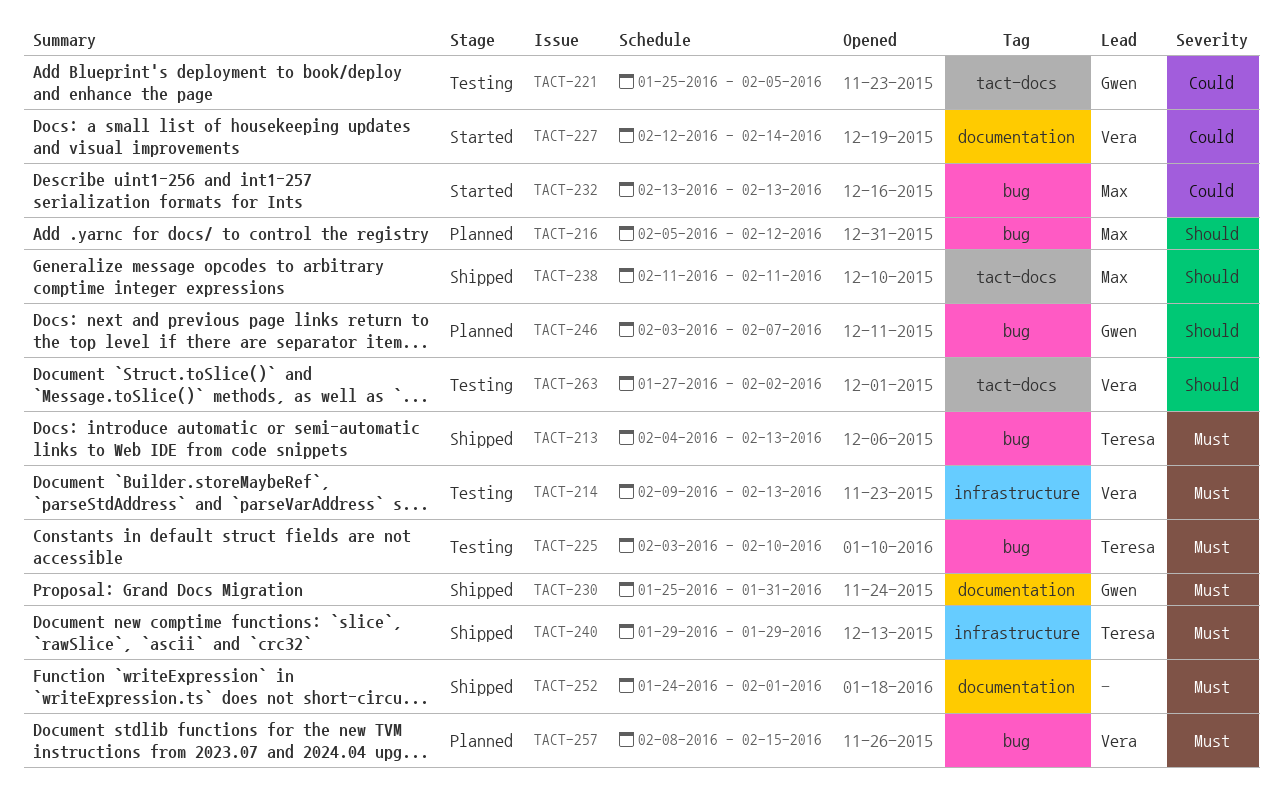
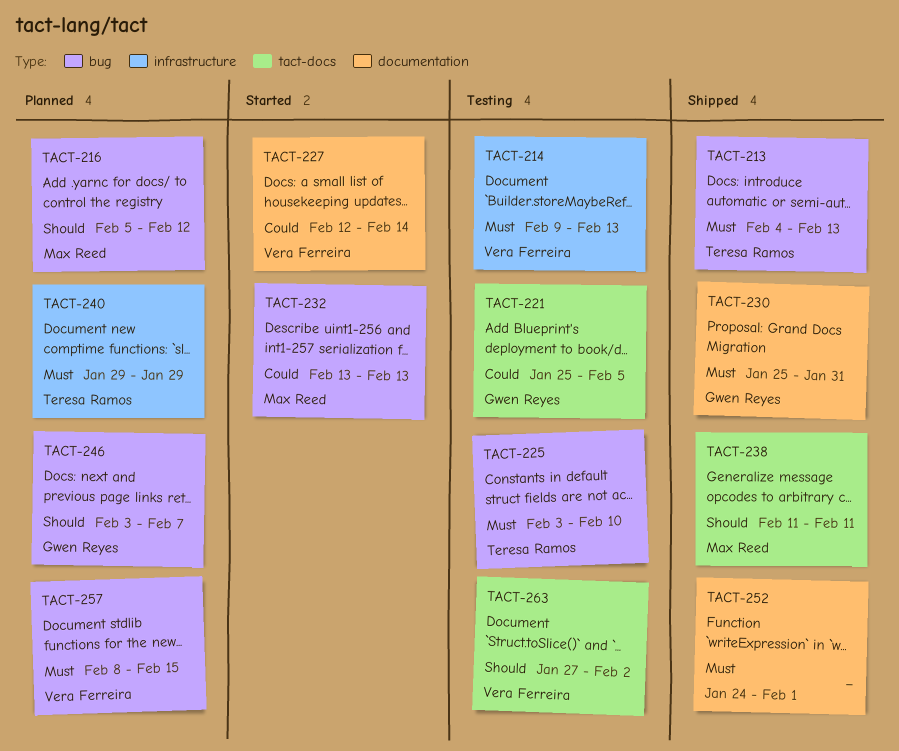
TACT-240, status: Shipped -> Planned

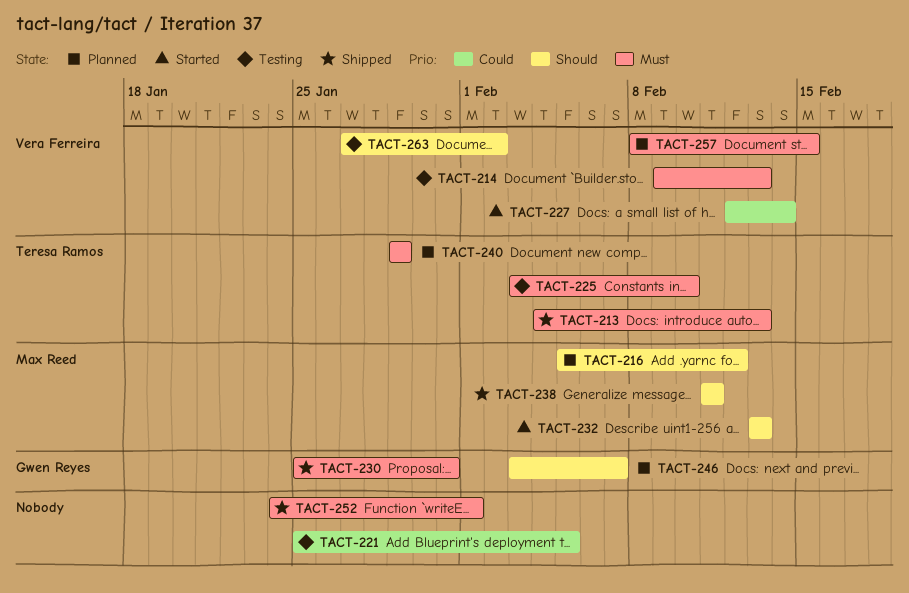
TACT-221, owner: Gwen Reyes -> none
TACT-232, priority: Could -> Should

